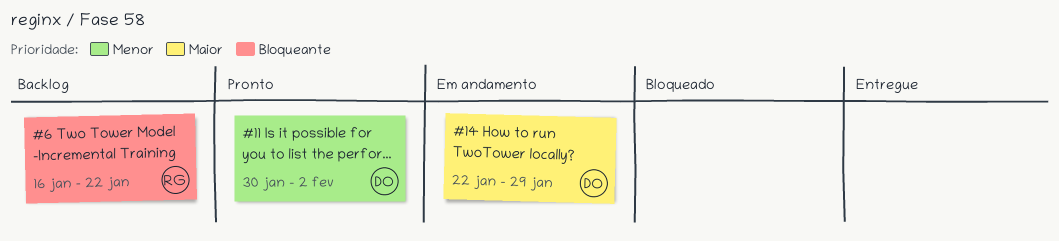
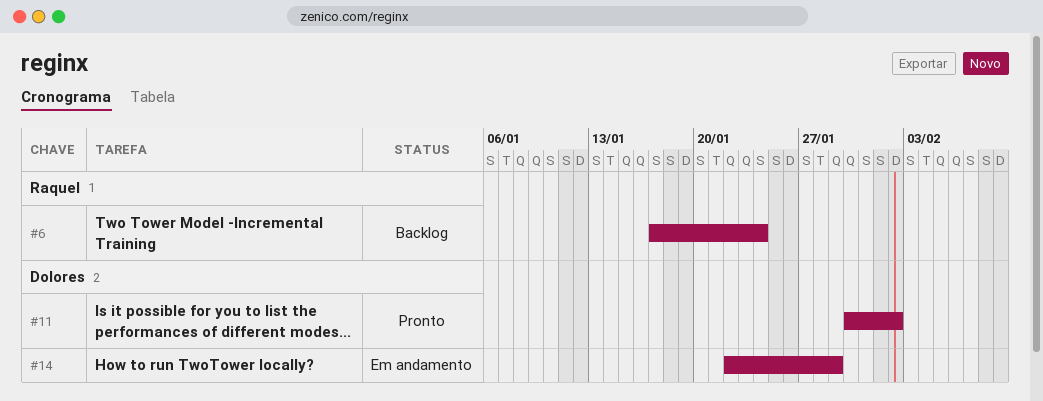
#6, start: Jan 16 -> Jan 17
#6, due: Jan 22 -> Jan 24

